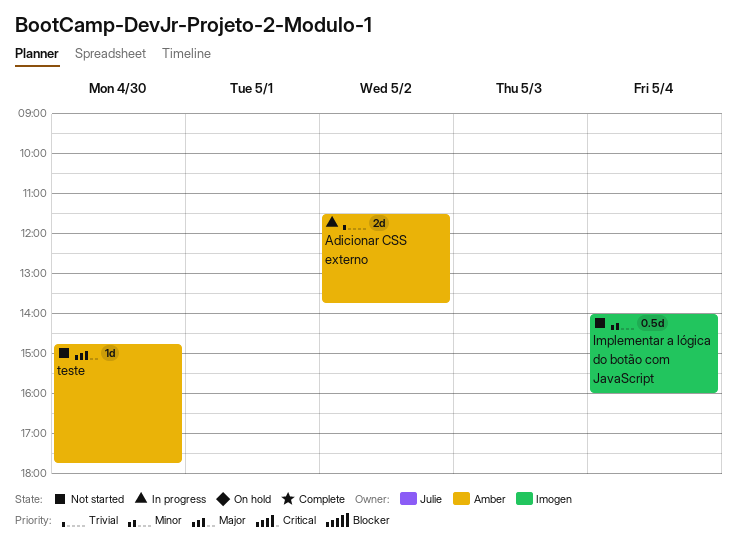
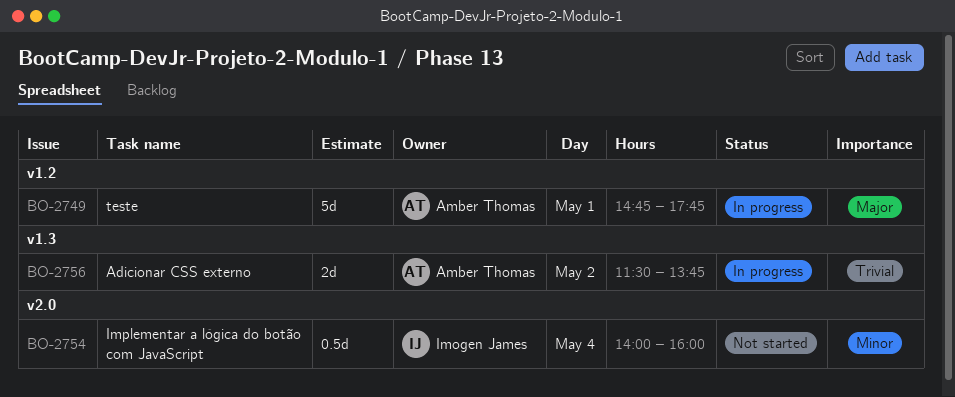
teste, status: Not started -> In progress
teste, estimate: 1d -> 5d
teste, day: Apr 30 -> May 1

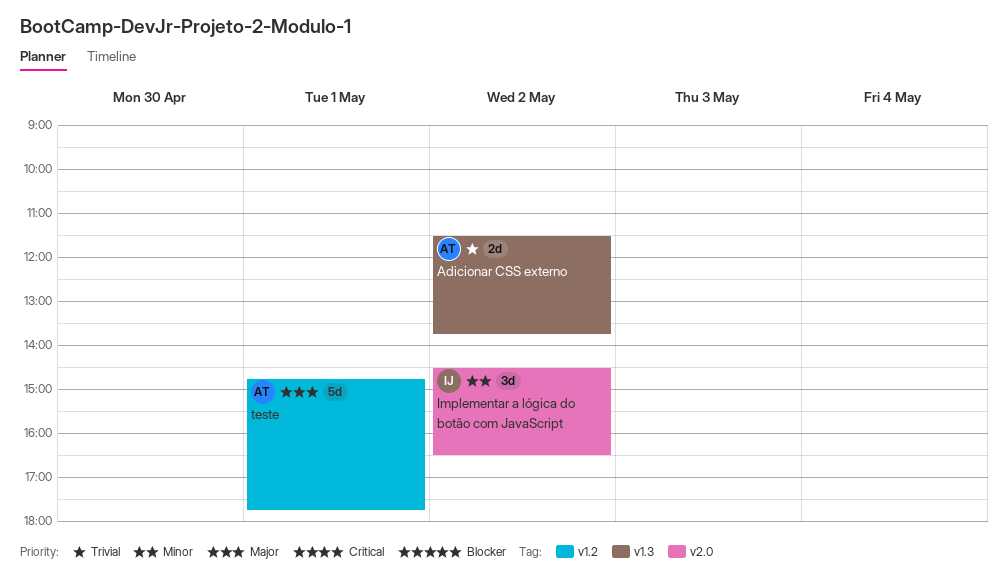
Implementar a lógica do botão com JavaScript, estimate: 0.5d -> 3d
Implementar a lógica do botão com JavaScript, day: May 4 -> May 2
Implementar a lógica do botão com JavaScript, begins: 14:00 -> 14:30
Implementar a lógica do botão com JavaScript, ends: 16:00 -> 16:30

